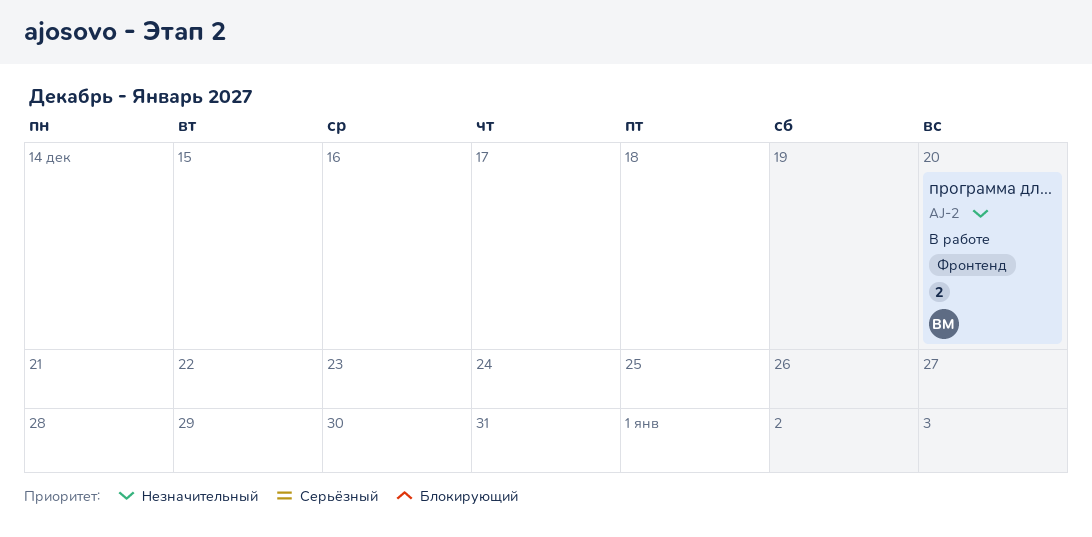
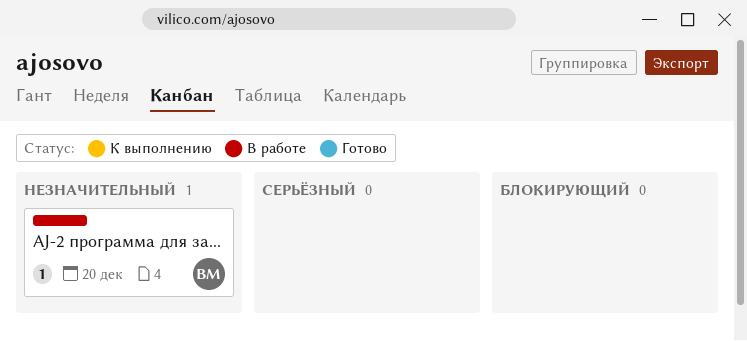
AJ-2, estimate: 2 -> 1

